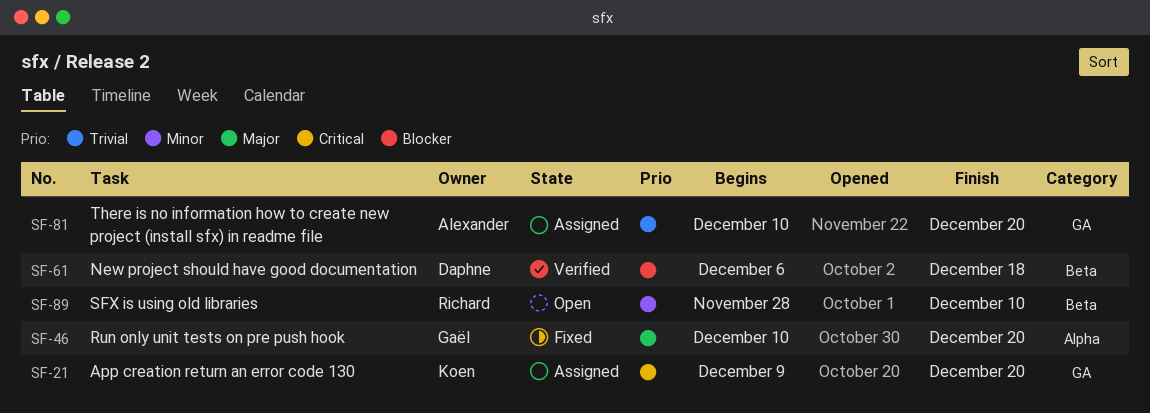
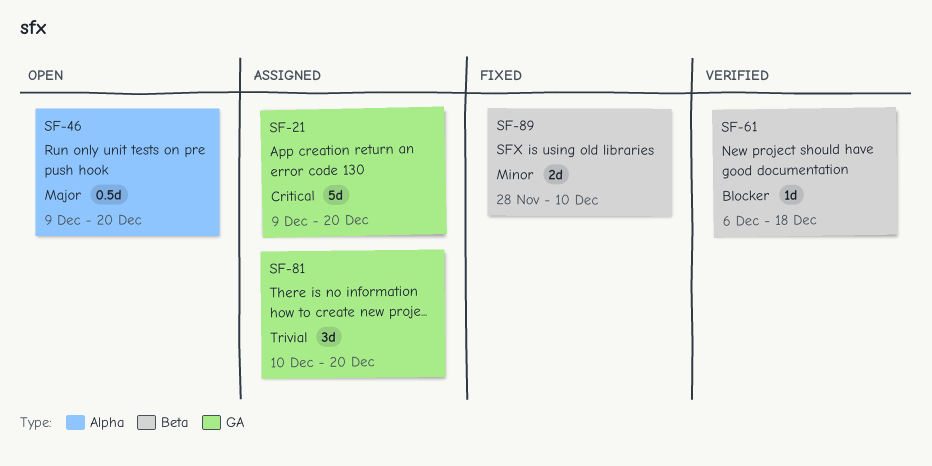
SF-46, status: Fixed -> Open
SF-46, start: Dec 10 -> Dec 9
SF-89, status: Open -> Fixed

